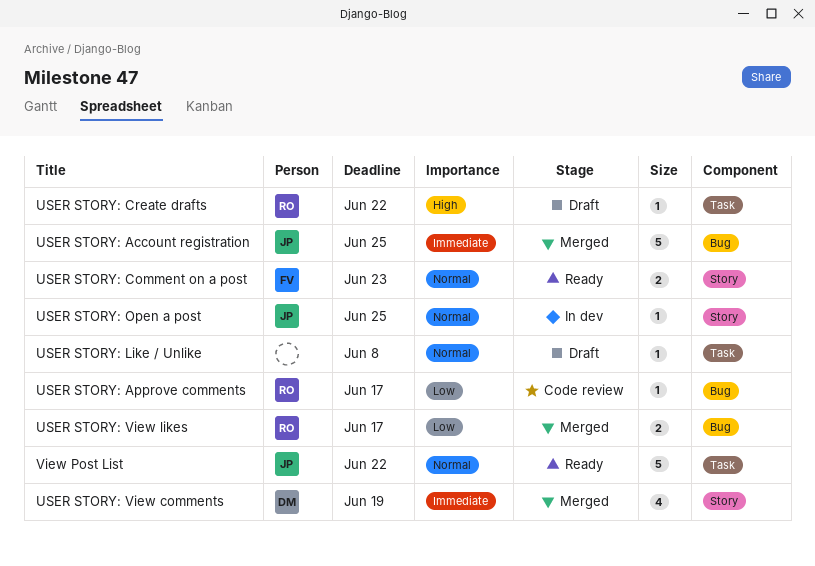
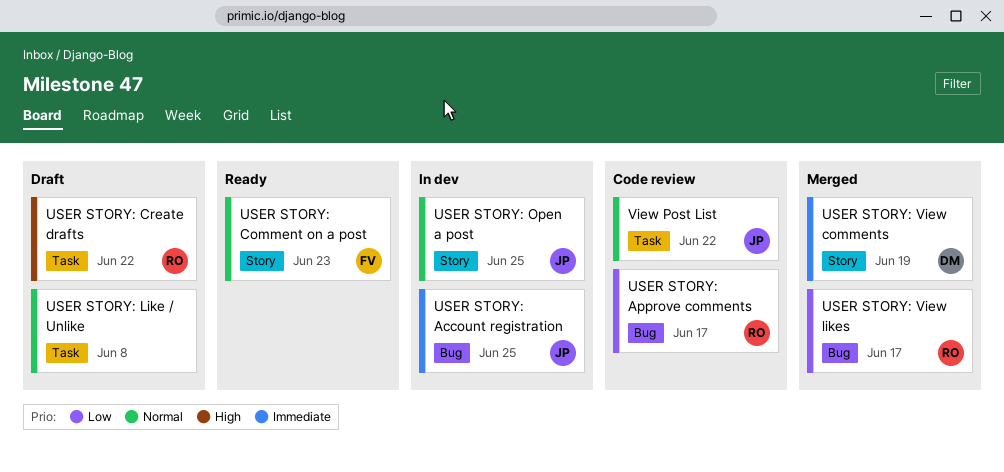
USER STORY: Account registration, status: Merged -> In dev
View Post List, status: Ready -> Code review

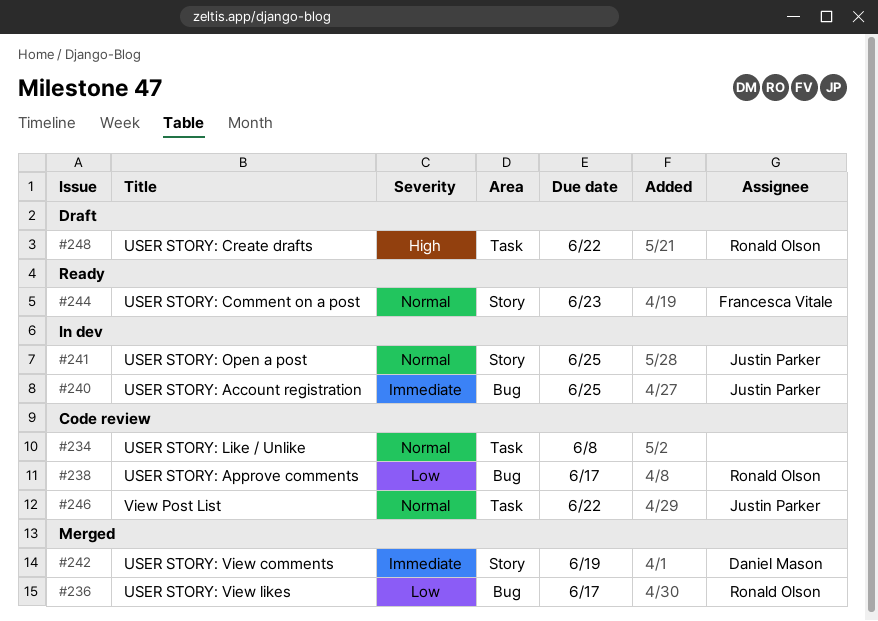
USER STORY: Like / Unlike, status: Draft -> Code review

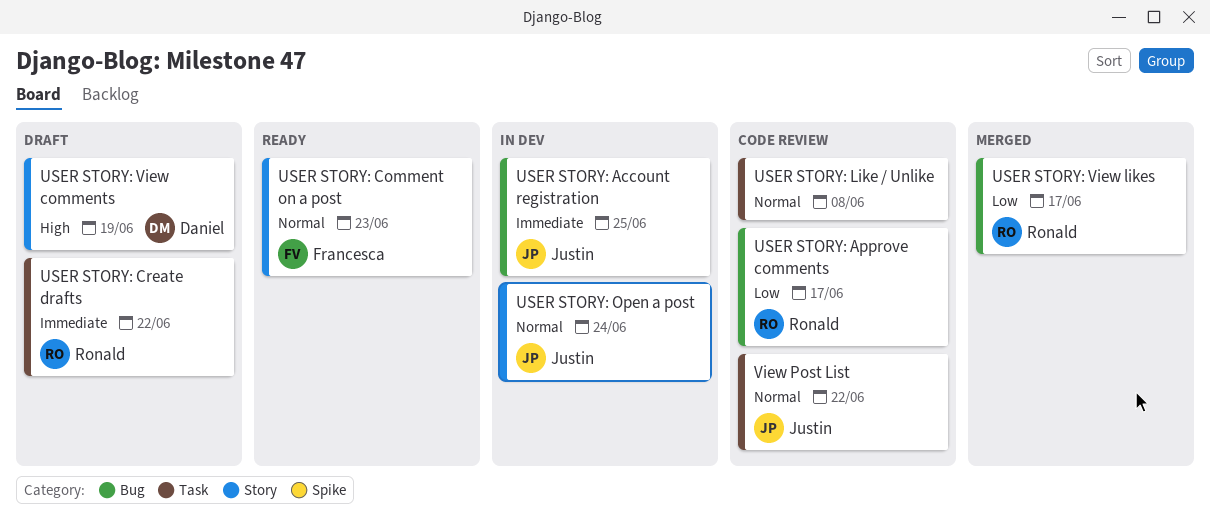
USER STORY: Create drafts, priority: High -> Immediate
USER STORY: Open a post, due: Jun 25 -> Jun 24
USER STORY: View comments, status: Merged -> Draft
USER STORY: View comments, priority: Immediate -> High

